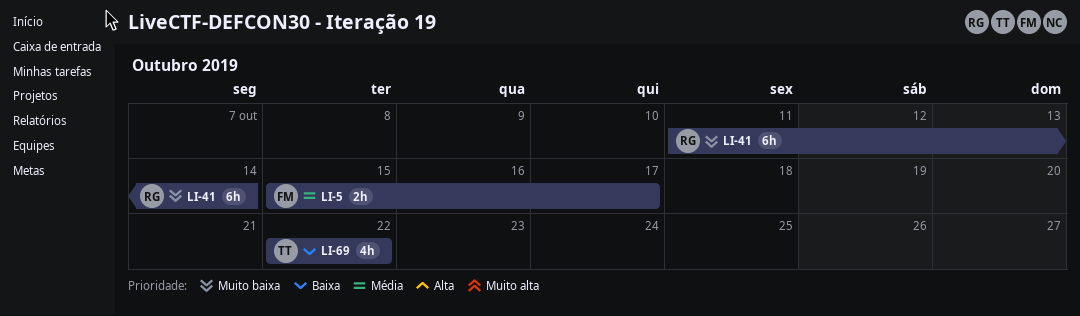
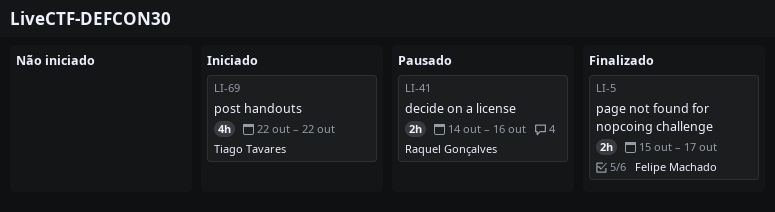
LI-41, estimate: 6h -> 2h
LI-41, start: Oct 11 -> Oct 14
LI-41, due: Oct 14 -> Oct 16

